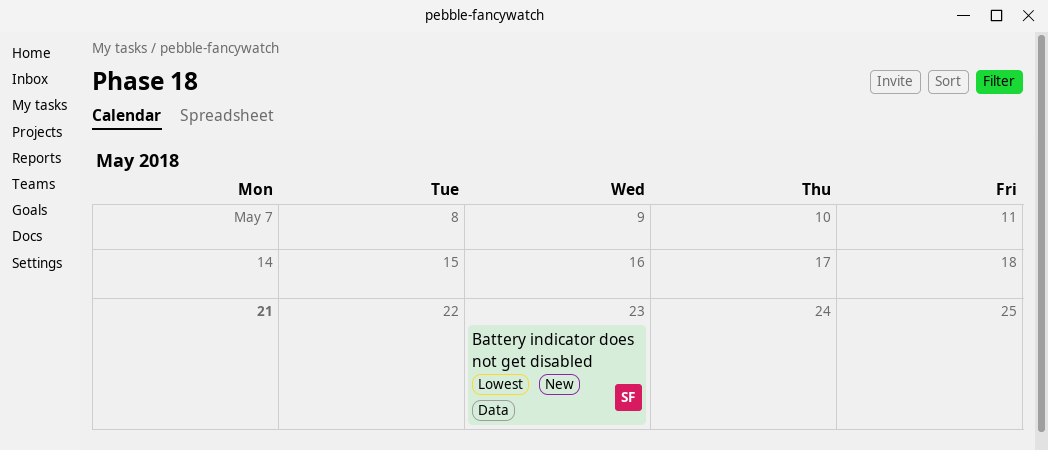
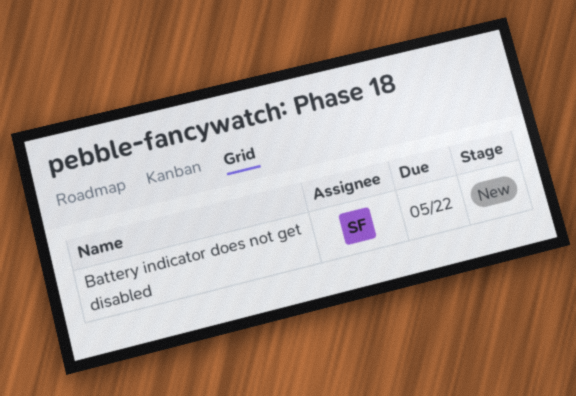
Battery indicator does not get disabled, due: May 23 -> May 22

